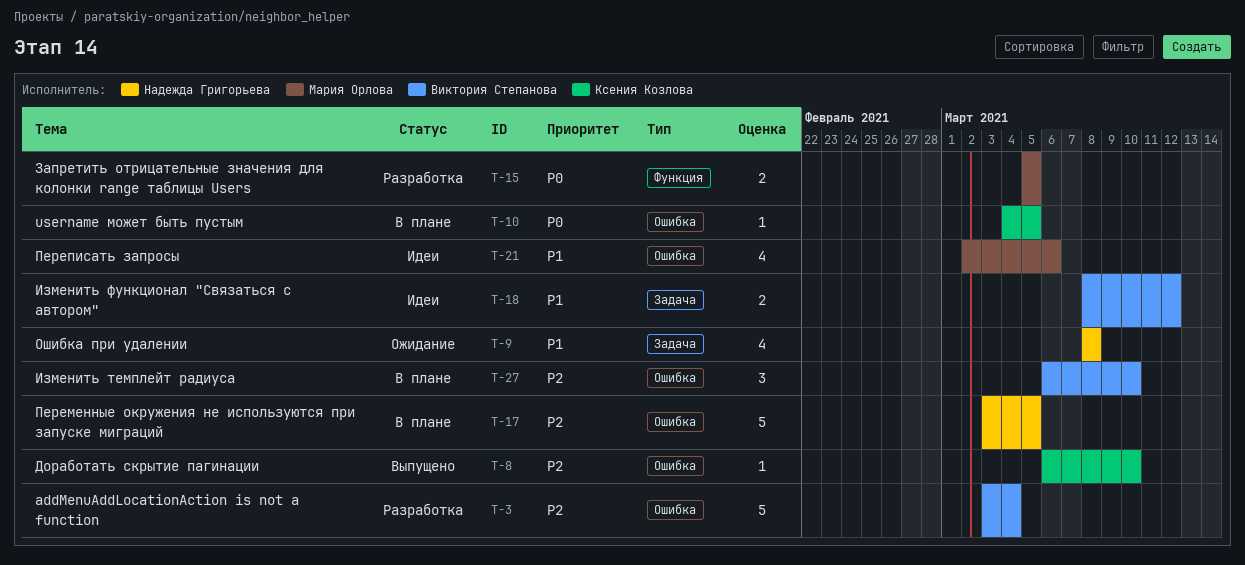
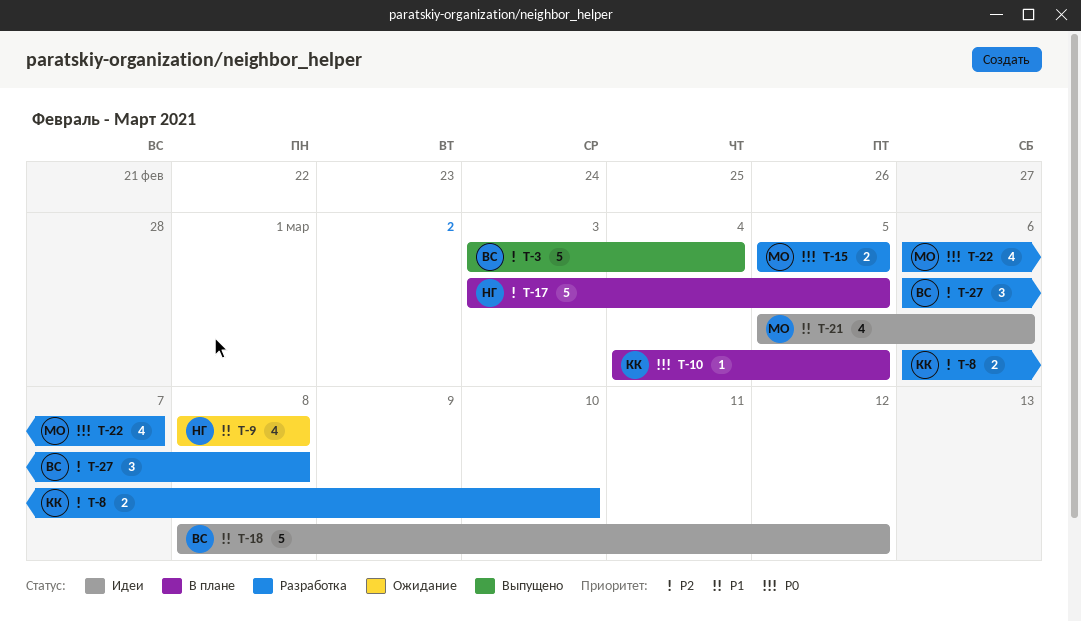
T-3, status: Разработка -> Выпущено
T-8, status: Выпущено -> Разработка
T-8, estimate: 1 -> 2
T-18, estimate: 2 -> 5
T-21, start: Mar 2 -> Mar 5
T-22: none -> present
T-27, status: В плане -> Разработка
T-27, due: Mar 10 -> Mar 8

